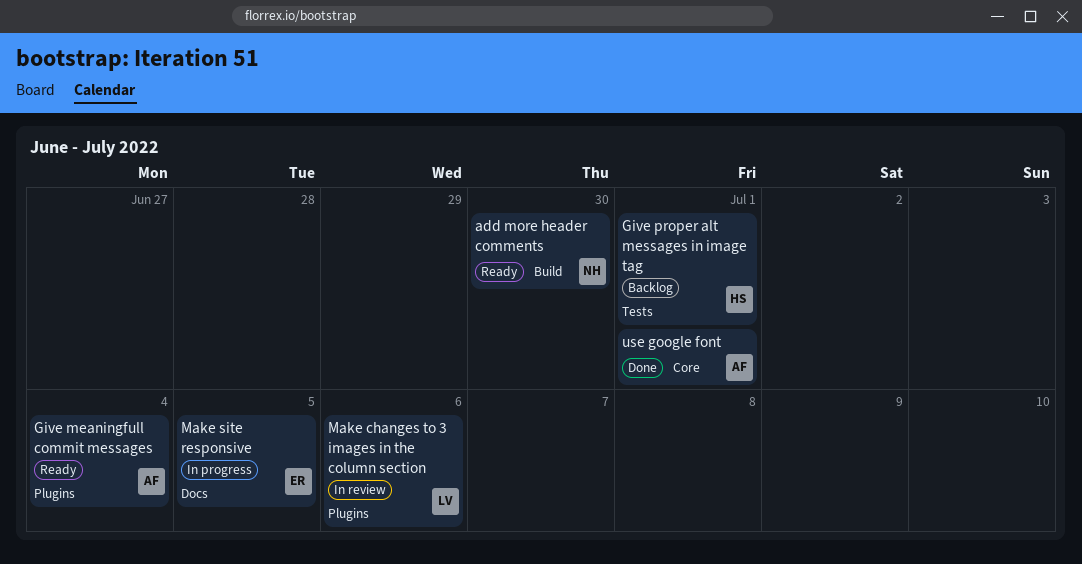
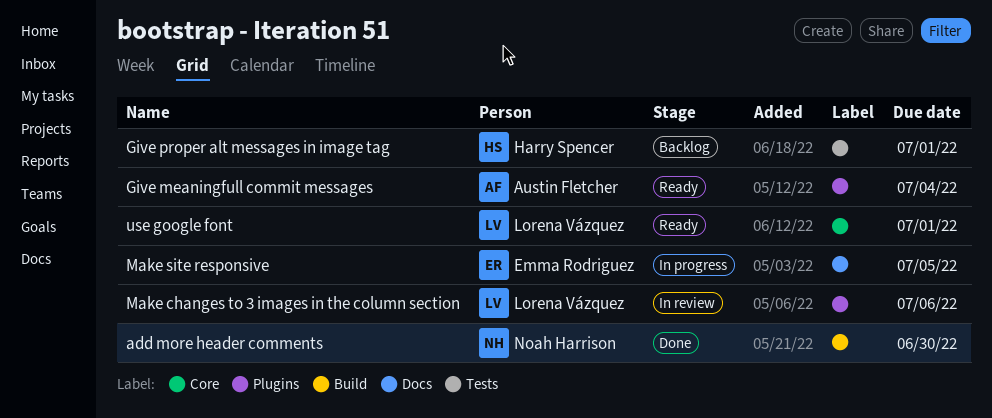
add more header comments, status: Ready -> Done
use google font, status: Done -> Ready
use google font, owner: Austin Fletcher -> Lorena Vázquez

